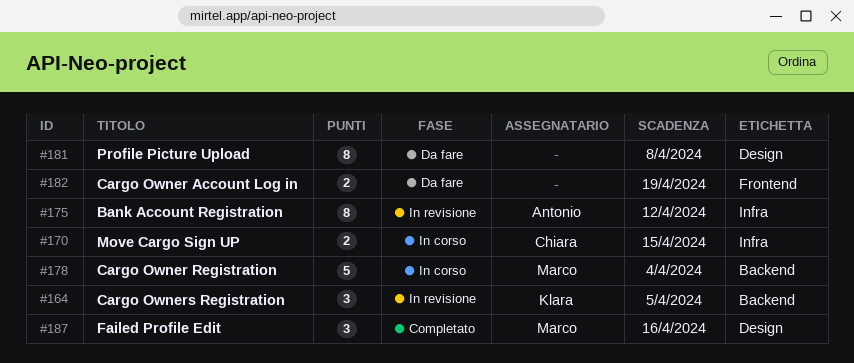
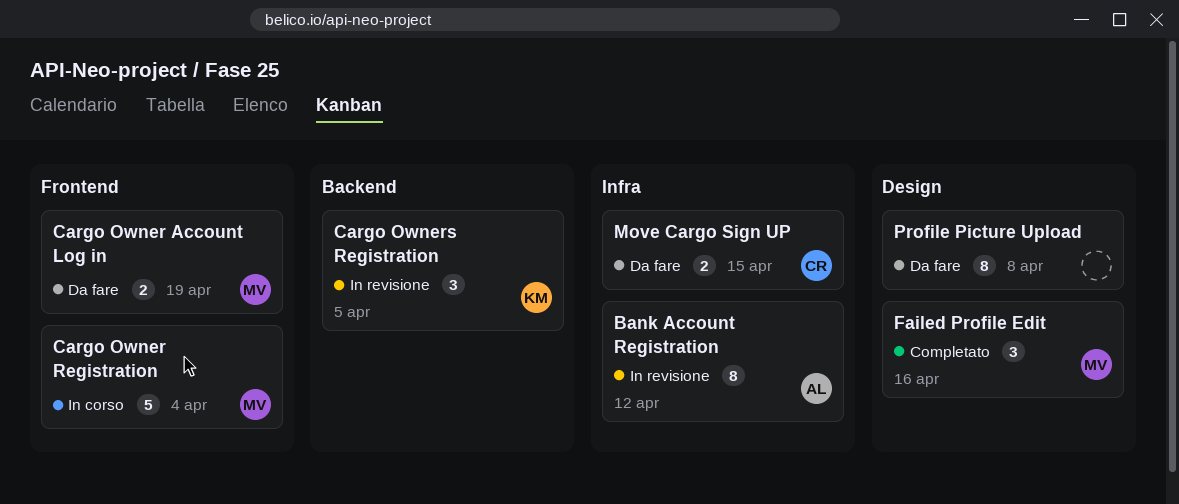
Cargo Owner Account Log in, owner: none -> Marco
Cargo Owner Registration, label: Backend -> Frontend
Move Cargo Sign UP, status: In corso -> Da fare

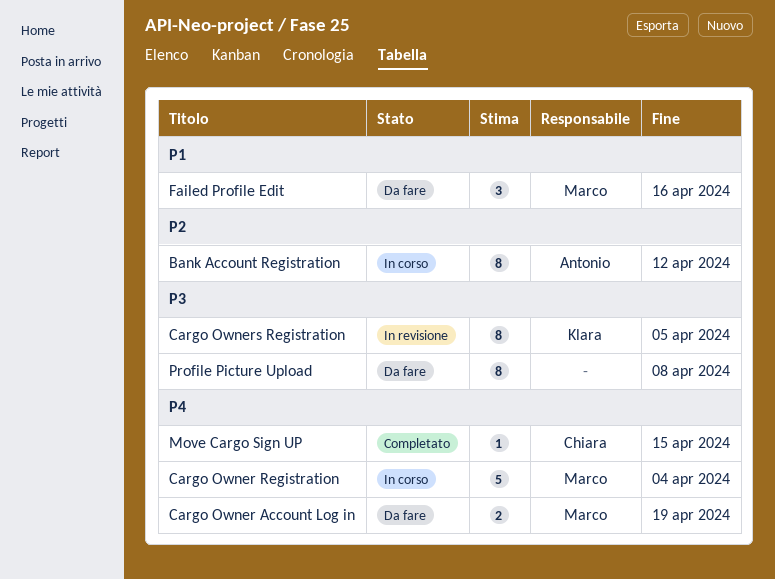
Bank Account Registration, status: In revisione -> In corso
Cargo Owners Registration, estimate: 3 -> 8
Failed Profile Edit, status: Completato -> Da fare
Move Cargo Sign UP, status: Da fare -> Completato
Move Cargo Sign UP, estimate: 2 -> 1

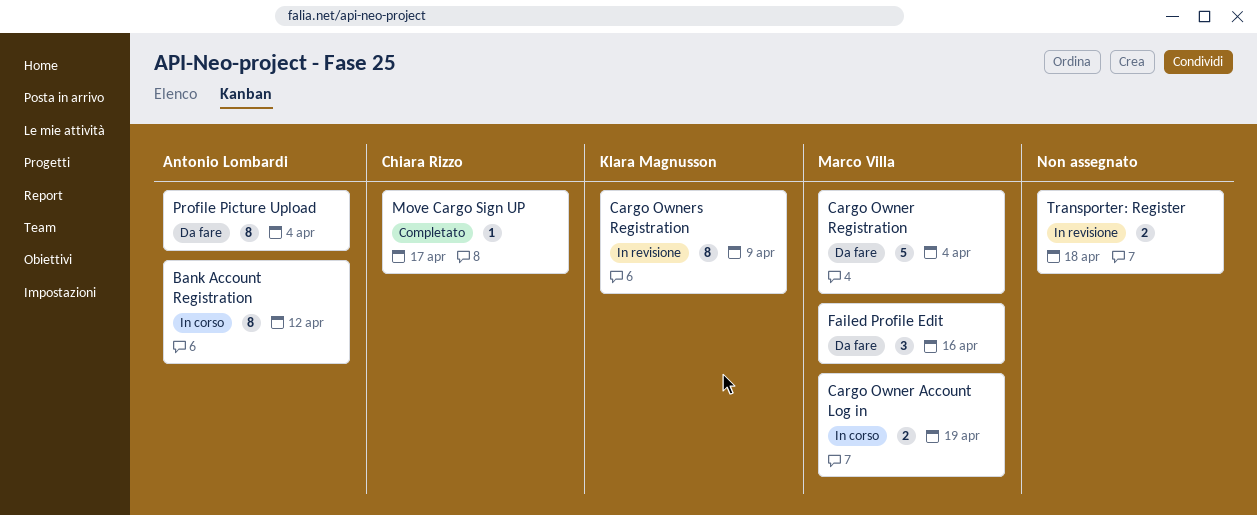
Cargo Owner Account Log in, status: Da fare -> In corso
Cargo Owner Registration, status: In corso -> Da fare
Cargo Owners Registration, due: Apr 5 -> Apr 9
Move Cargo Sign UP, due: Apr 15 -> Apr 17
Profile Picture Upload, owner: none -> Antonio Lombardi
Profile Picture Upload, due: Apr 8 -> Apr 4
Transporter: Register: none -> present

